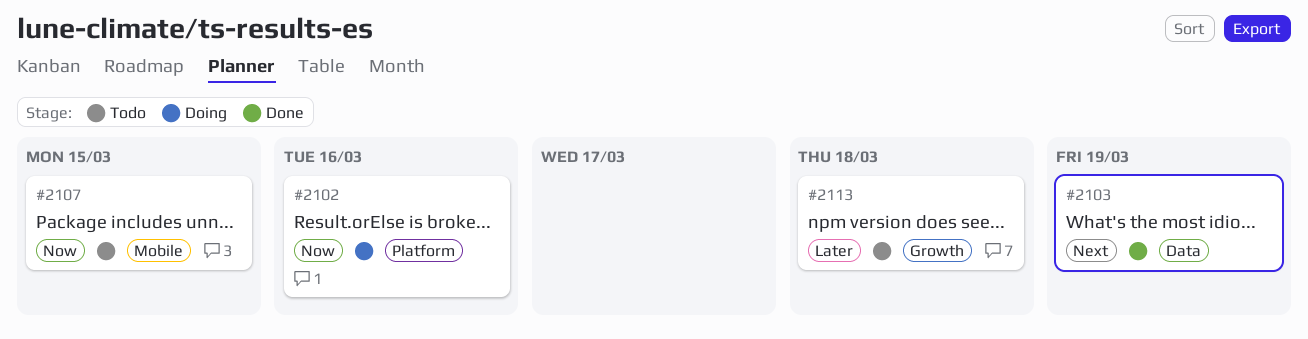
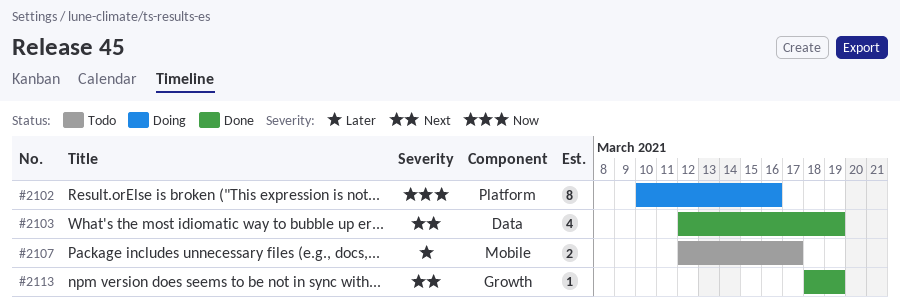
#2107, priority: Now -> Later
#2107, due: Mar 15 -> Mar 17
#2113, status: Todo -> Done
#2113, priority: Later -> Next
#2113, due: Mar 18 -> Mar 19

